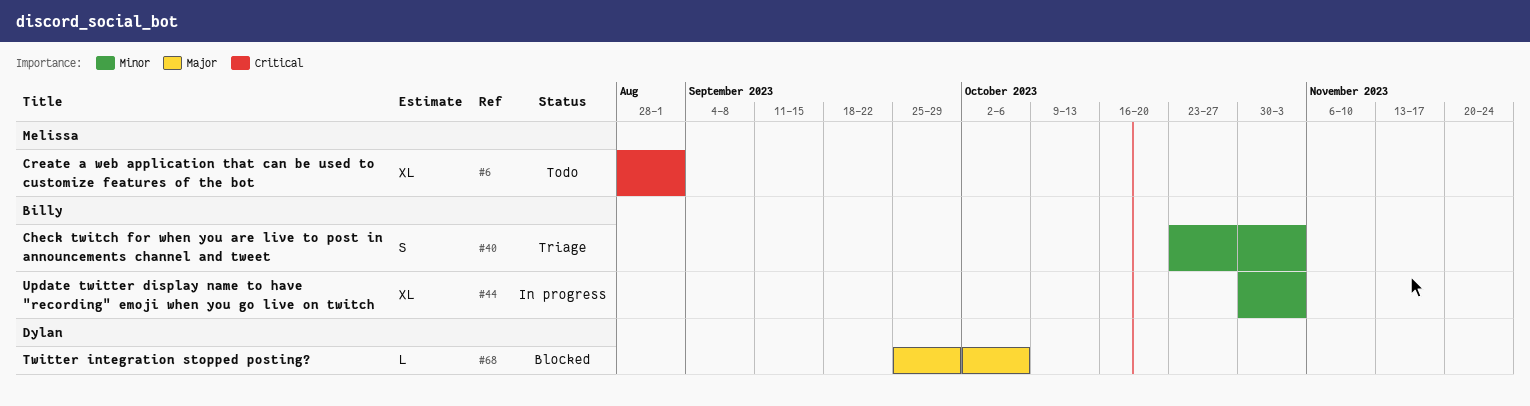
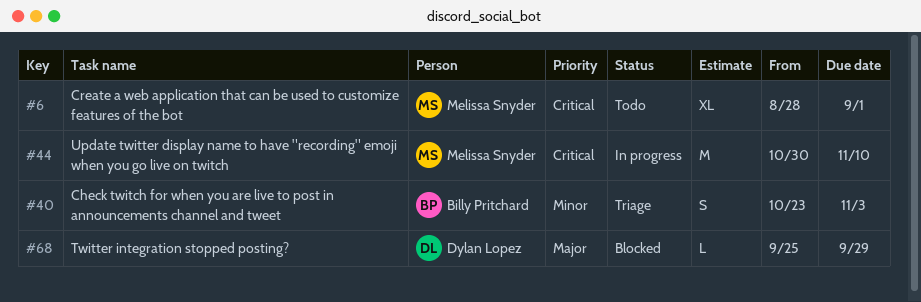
#44, owner: Billy Pritchard -> Melissa Snyder
#44, priority: Minor -> Critical
#44, estimate: XL -> M
#44, due: Nov 3 -> Nov 10
#68, due: Oct 6 -> Sep 29

